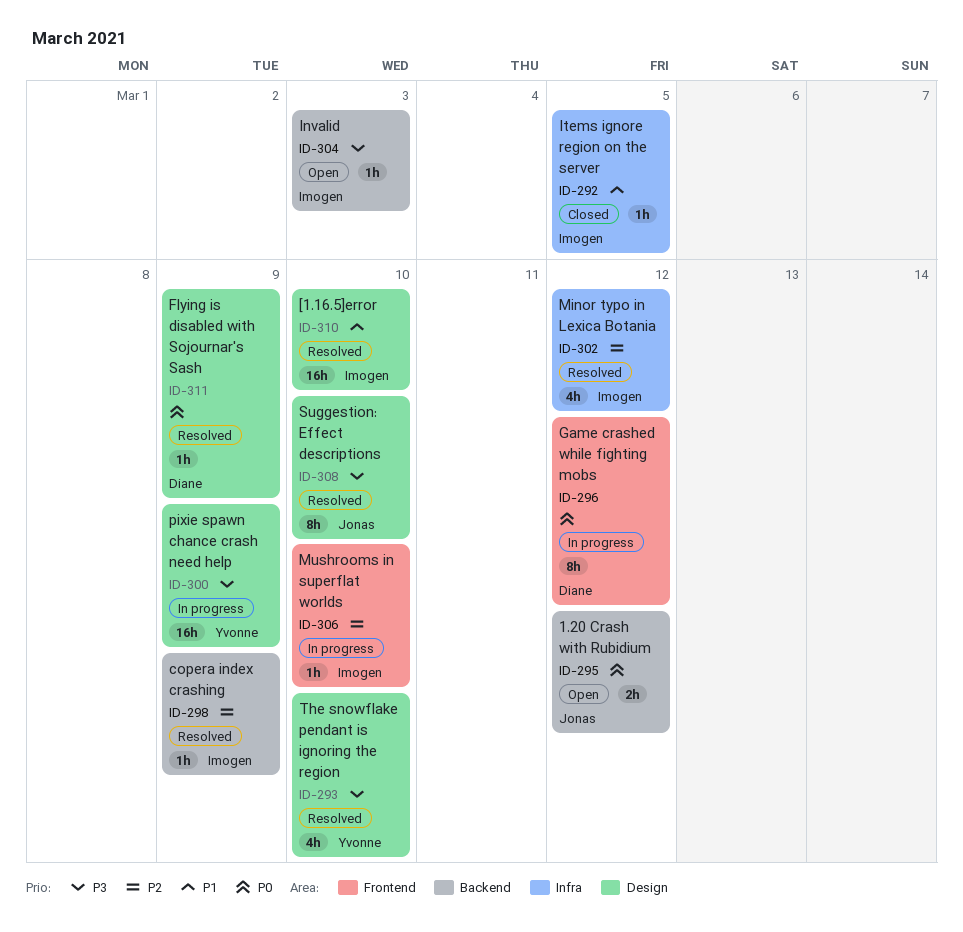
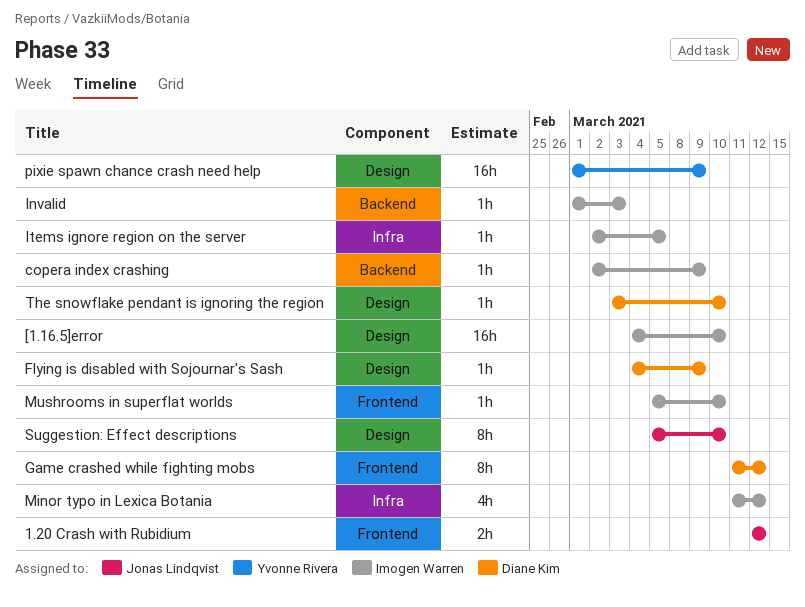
1.20 Crash with Rubidium, label: Backend -> Frontend
The snowflake pendant is ignoring the region, owner: Yvonne Rivera -> Diane Kim
The snowflake pendant is ignoring the region, estimate: 4h -> 1h

